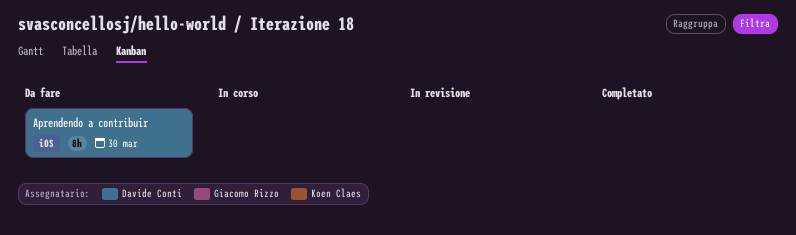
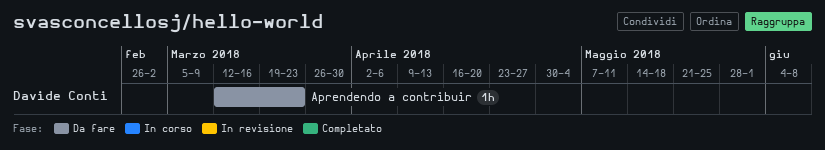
Aprendendo a contribuir, estimate: 8h -> 1h
Aprendendo a contribuir, due: Mar 30 -> Mar 23

